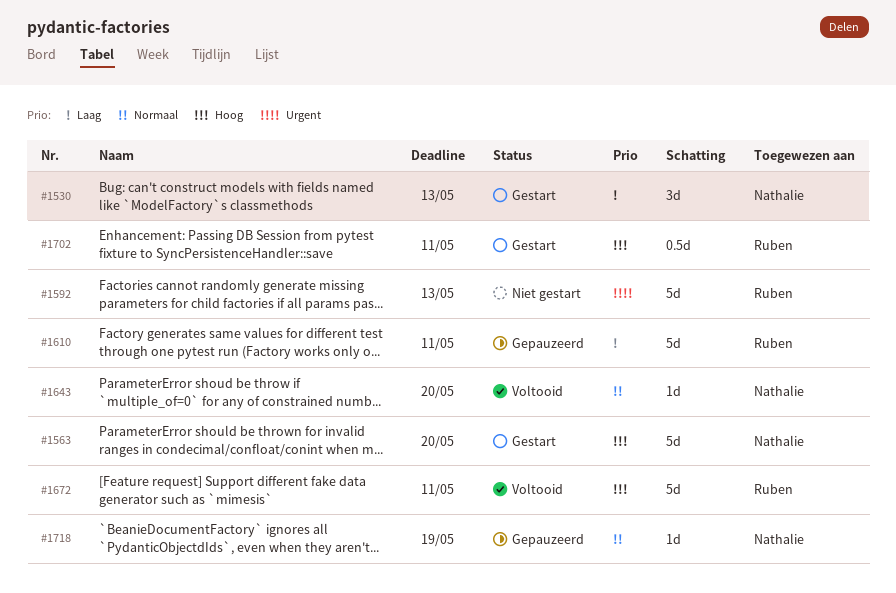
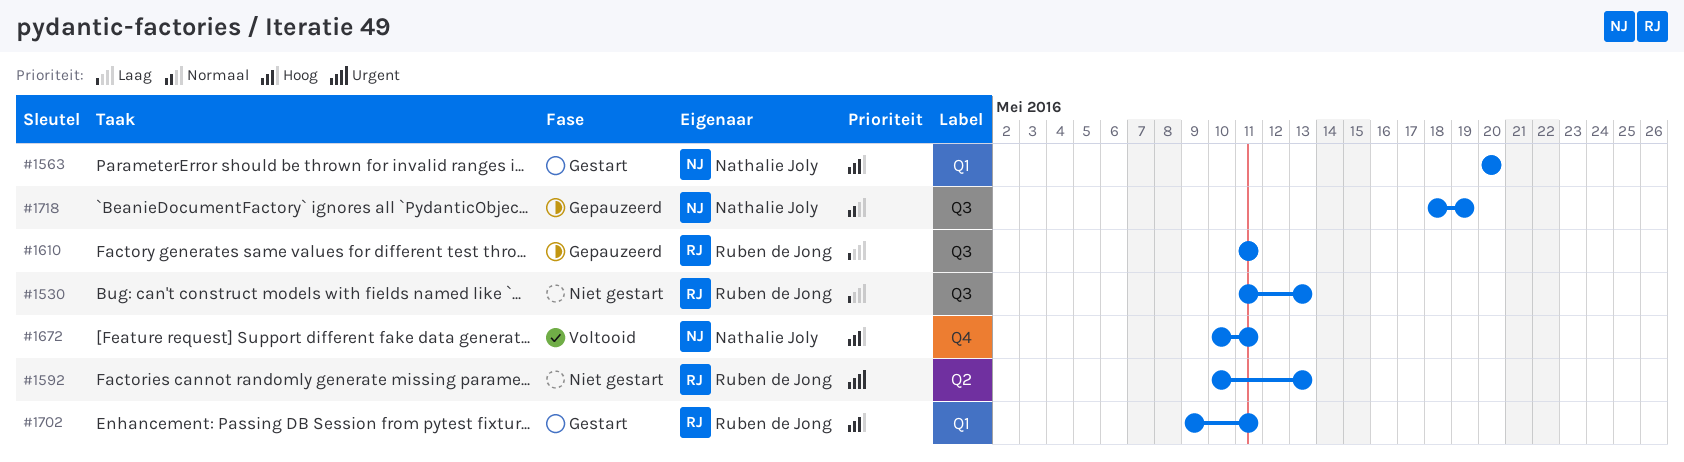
#1530, status: Gestart -> Niet gestart
#1530, owner: Nathalie Joly -> Ruben de Jong
#1643: present -> none
#1672, owner: Ruben de Jong -> Nathalie Joly

